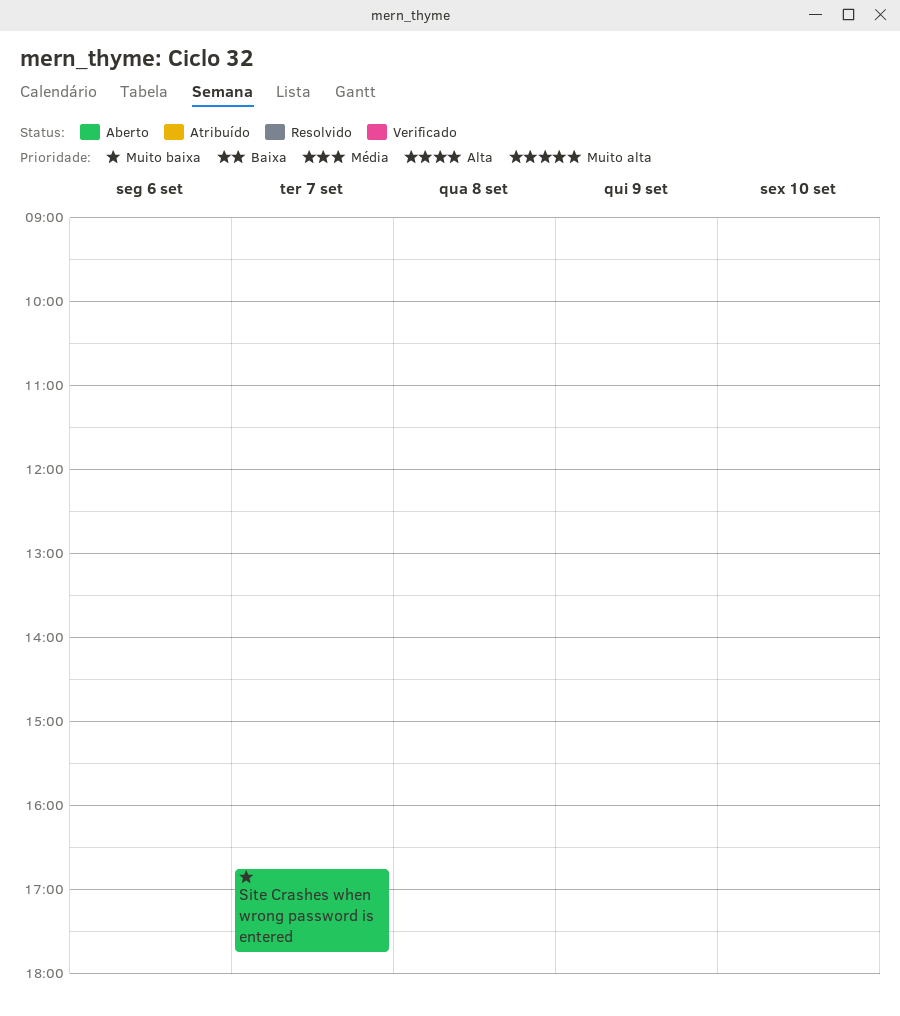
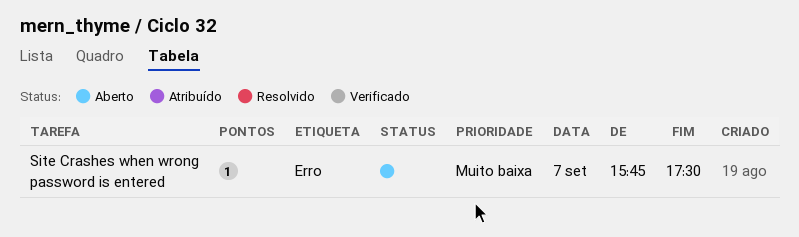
Site Crashes when wrong password is entered, begins: 16:45 -> 15:45
Site Crashes when wrong password is entered, ends: 17:45 -> 17:30

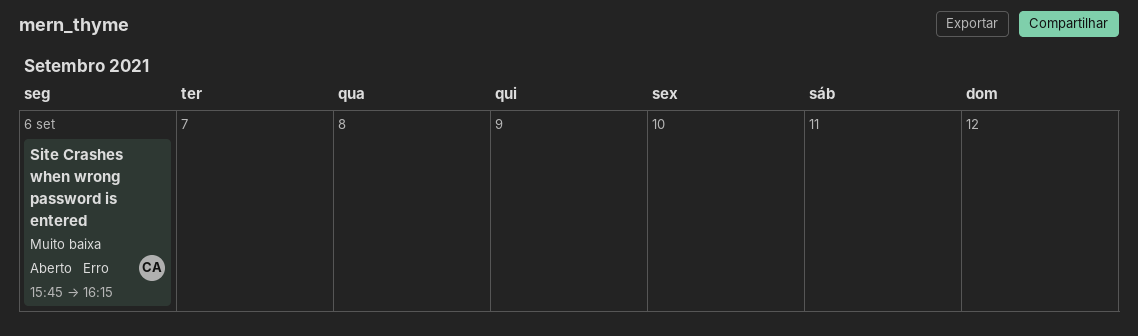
Site Crashes when wrong password is entered, day: Sep 7 -> Sep 6
Site Crashes when wrong password is entered, ends: 17:30 -> 16:15

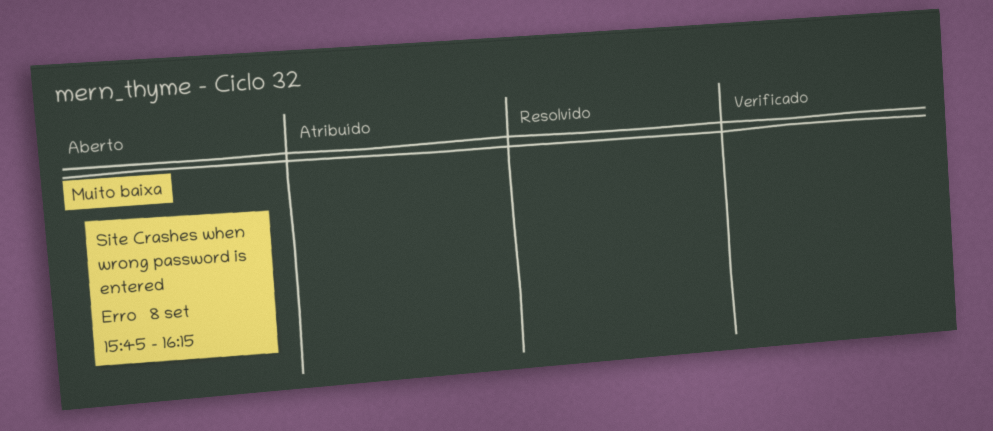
Site Crashes when wrong password is entered, day: Sep 6 -> Sep 8

